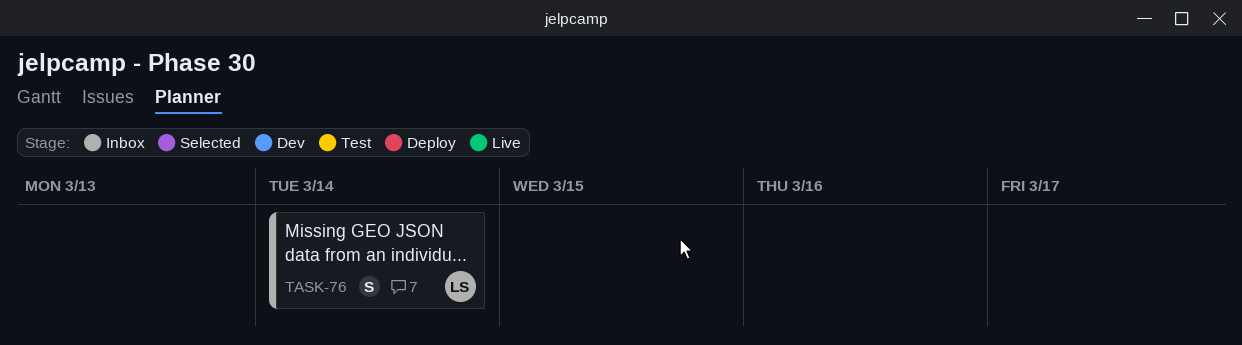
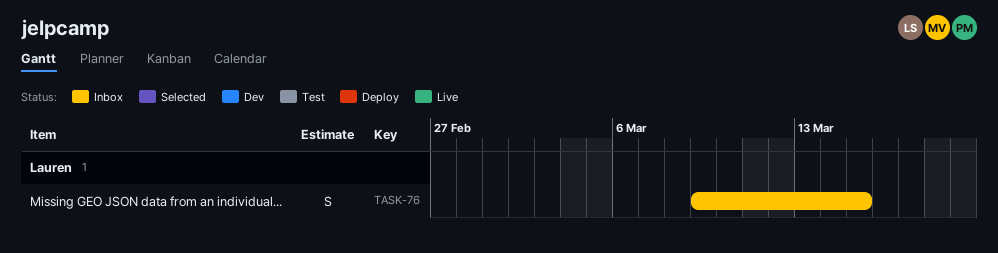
TASK-76, due: Mar 14 -> Mar 15

